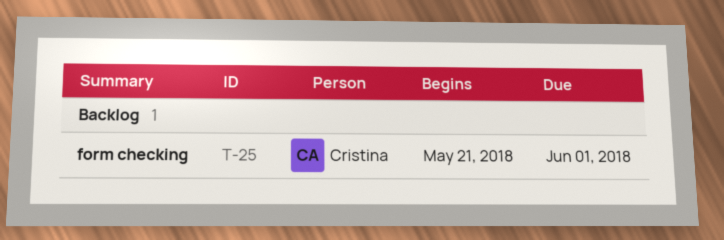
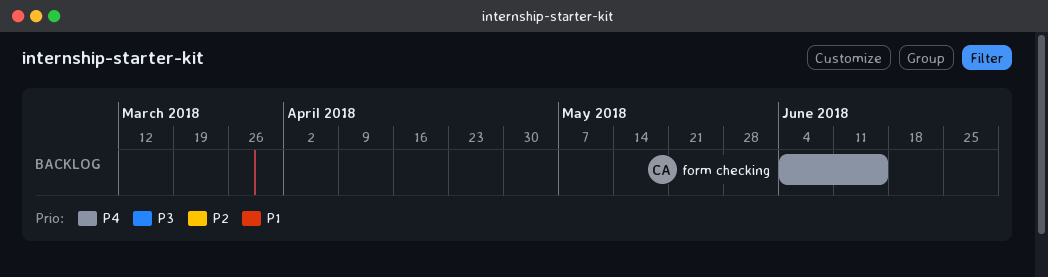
form checking, start: May 21 -> Jun 4
form checking, due: Jun 1 -> Jun 15

